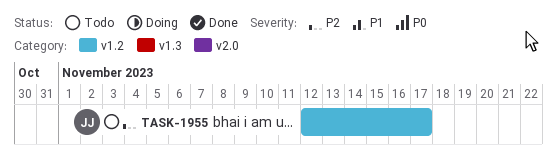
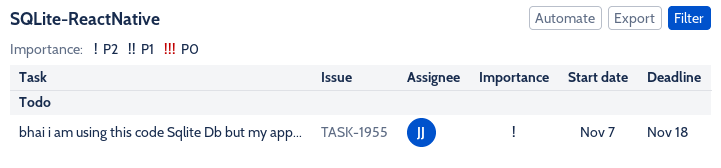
TASK-1955, start: Nov 12 -> Nov 7
TASK-1955, due: Nov 17 -> Nov 18

